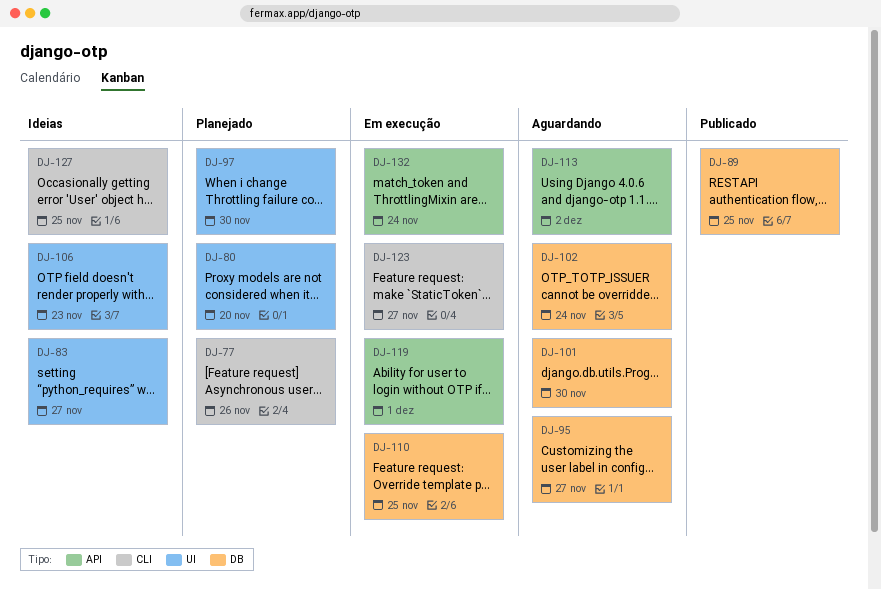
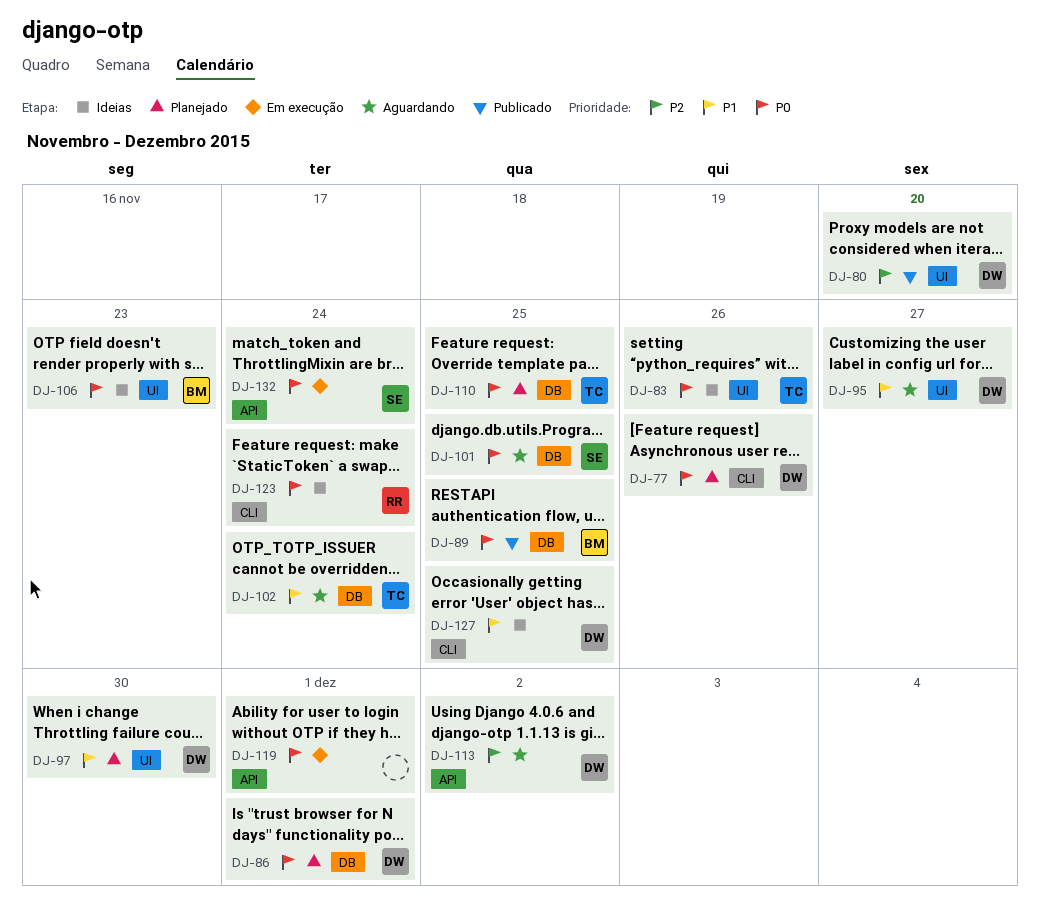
DJ-80, status: Planejado -> Publicado
DJ-83, due: Nov 27 -> Nov 26
DJ-86: none -> present
DJ-95, label: DB -> UI
DJ-101, due: Nov 30 -> Nov 25
DJ-110, status: Em execução -> Planejado
DJ-123, status: Em execução -> Ideias
DJ-123, due: Nov 27 -> Nov 24

